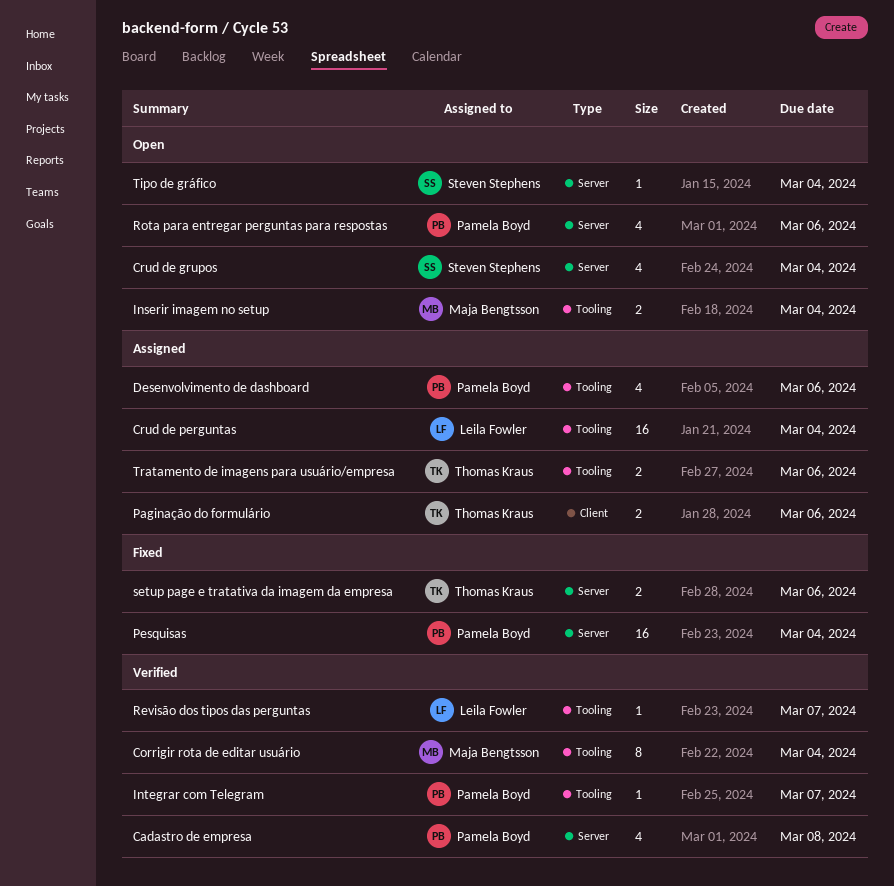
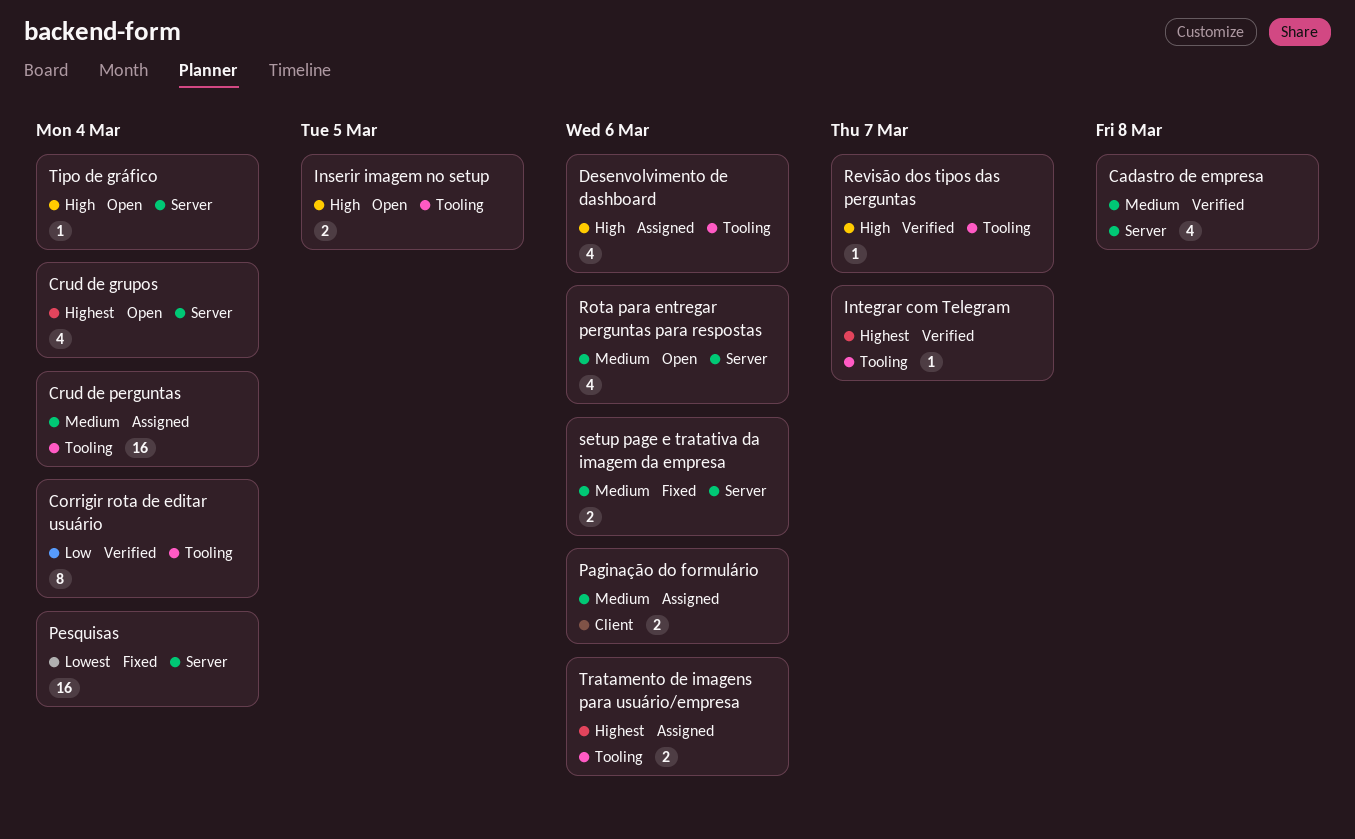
Inserir imagem no setup, due: Mar 4 -> Mar 5

